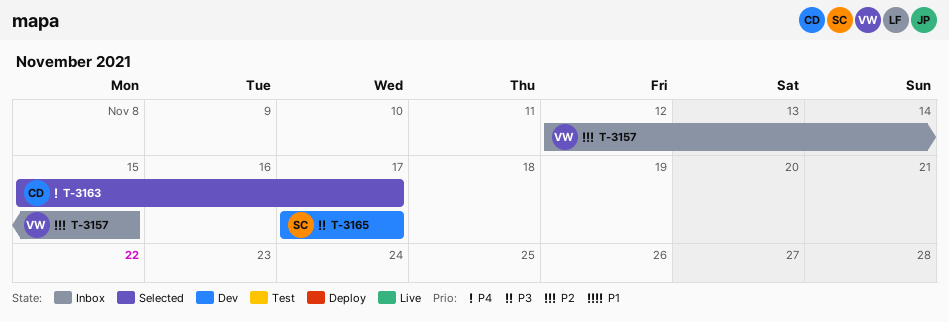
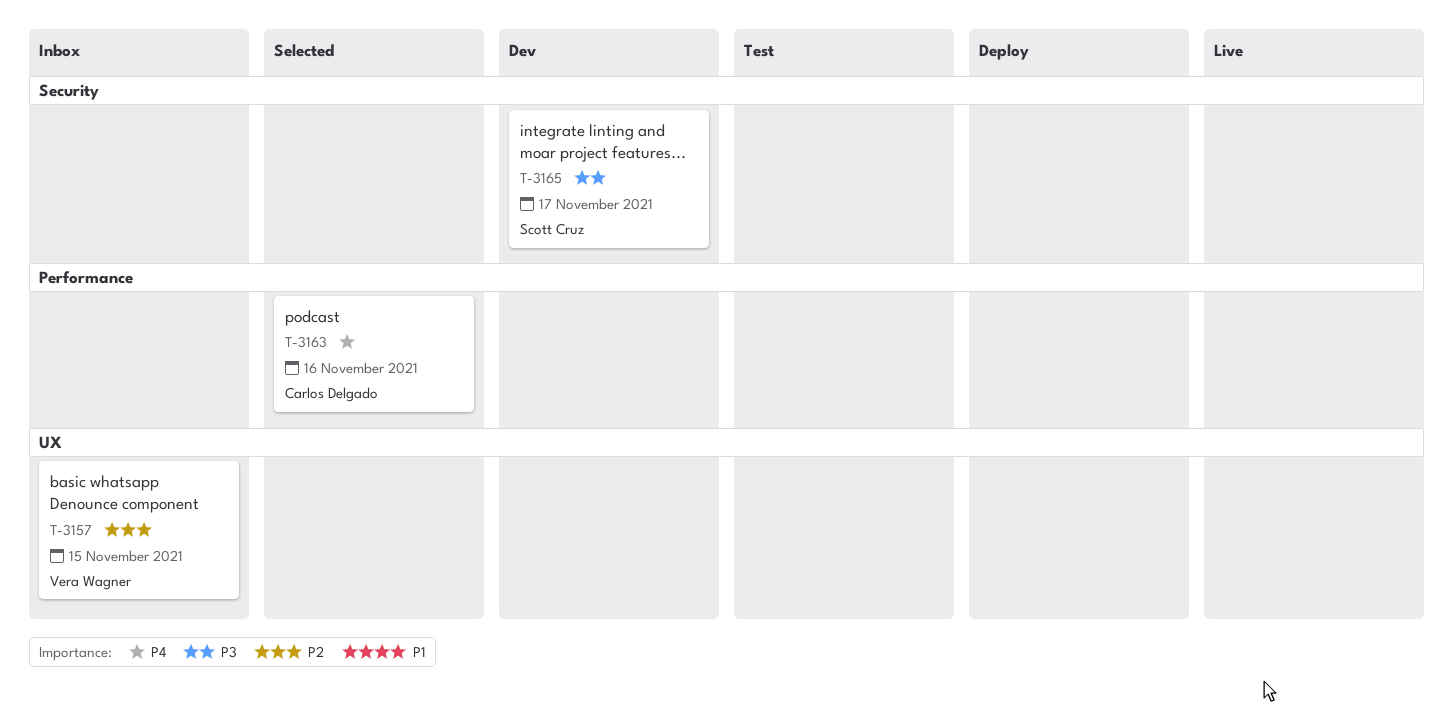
T-3163, due: Nov 17 -> Nov 16

